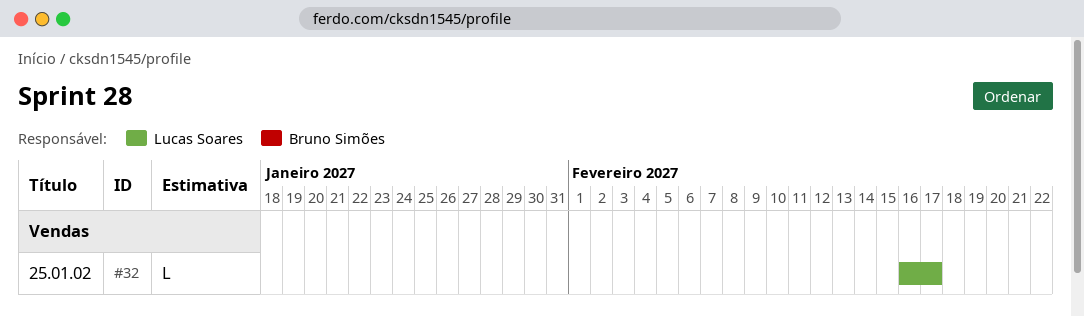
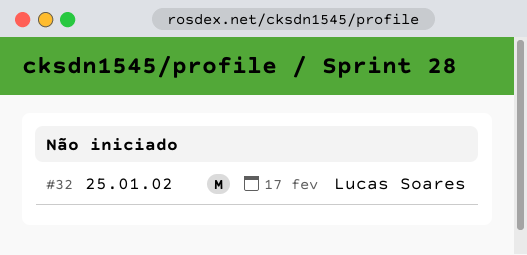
#32, estimate: L -> M

